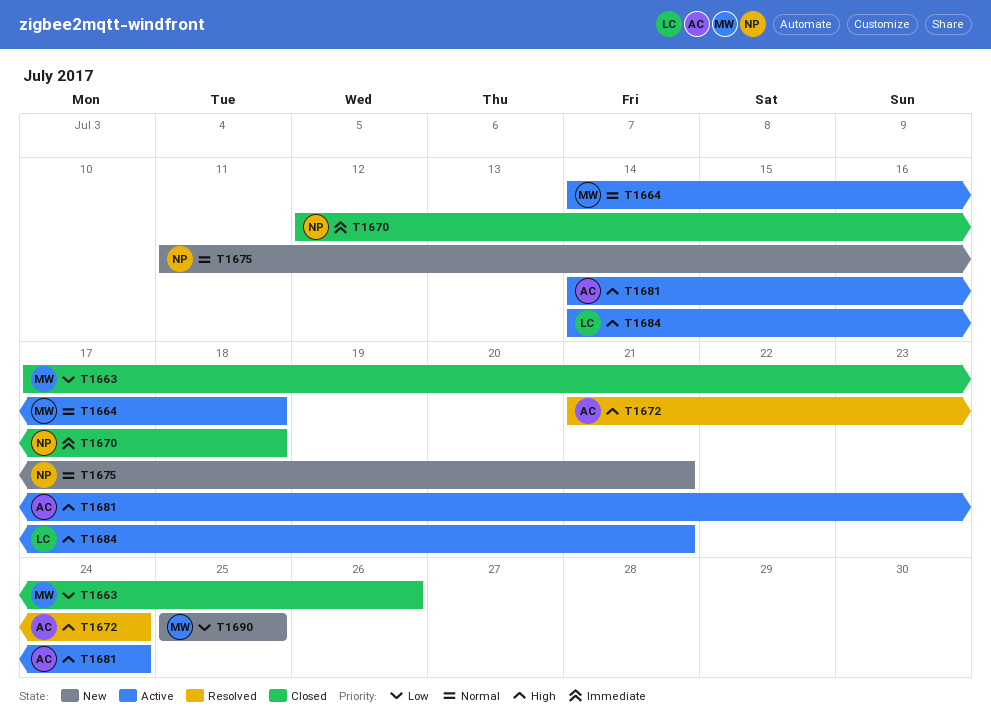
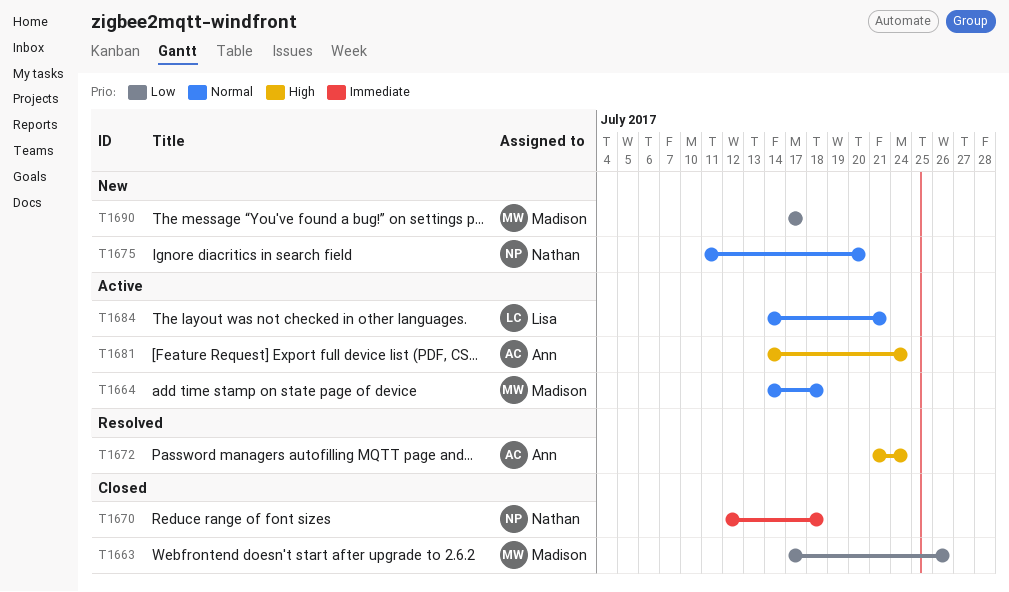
T1675, due: Jul 21 -> Jul 20
T1684, priority: High -> Normal
T1690, start: Jul 25 -> Jul 17
T1690, due: Jul 25 -> Jul 17

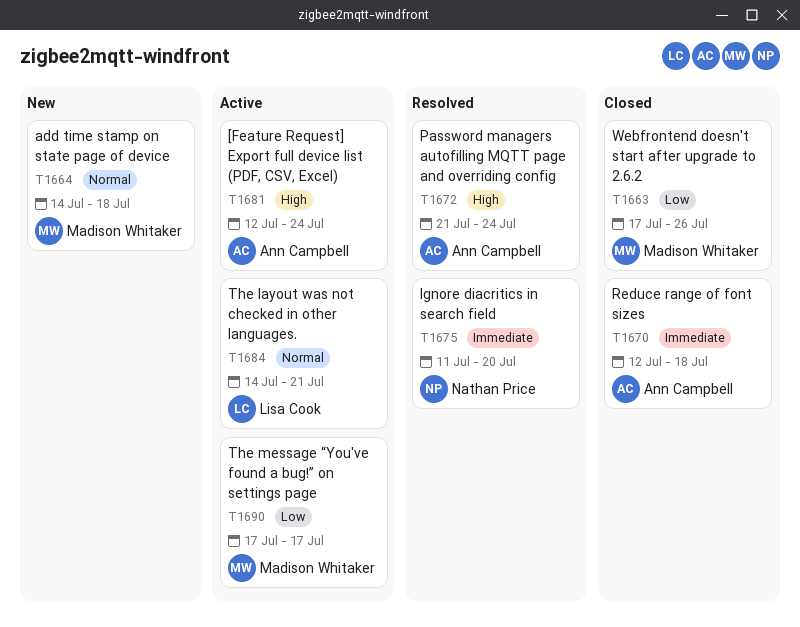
T1664, status: Active -> New
T1670, owner: Nathan Price -> Ann Campbell
T1675, status: New -> Resolved
T1675, priority: Normal -> Immediate
T1681, start: Jul 14 -> Jul 12
T1690, status: New -> Active

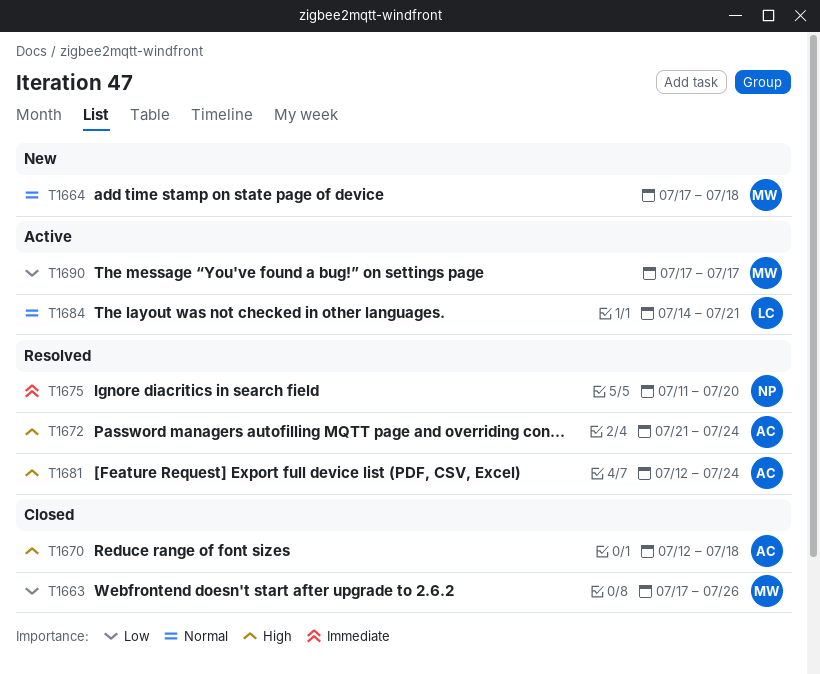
T1664, start: Jul 14 -> Jul 17
T1670, priority: Immediate -> High
T1681, status: Active -> Resolved

